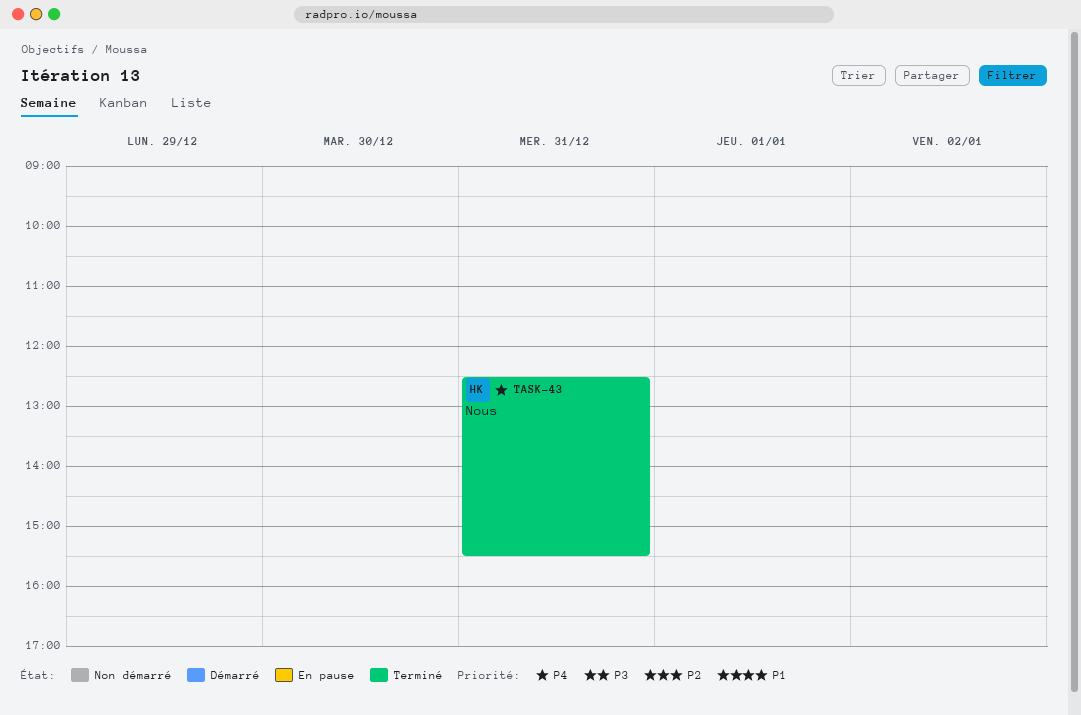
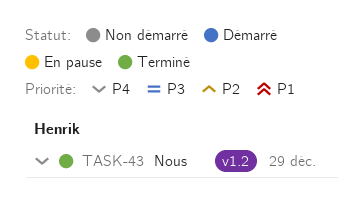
TASK-43, day: Dec 31 -> Dec 29

